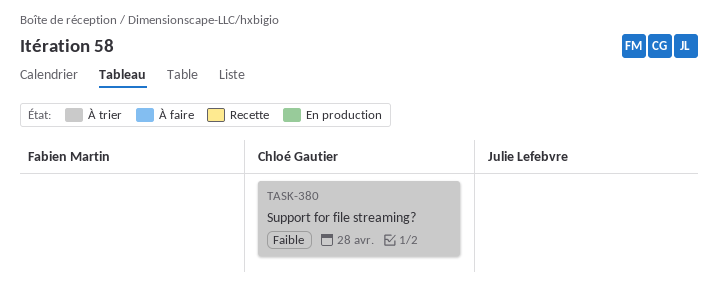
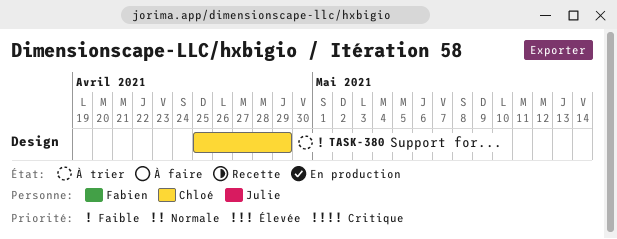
TASK-380, due: Apr 28 -> Apr 29

